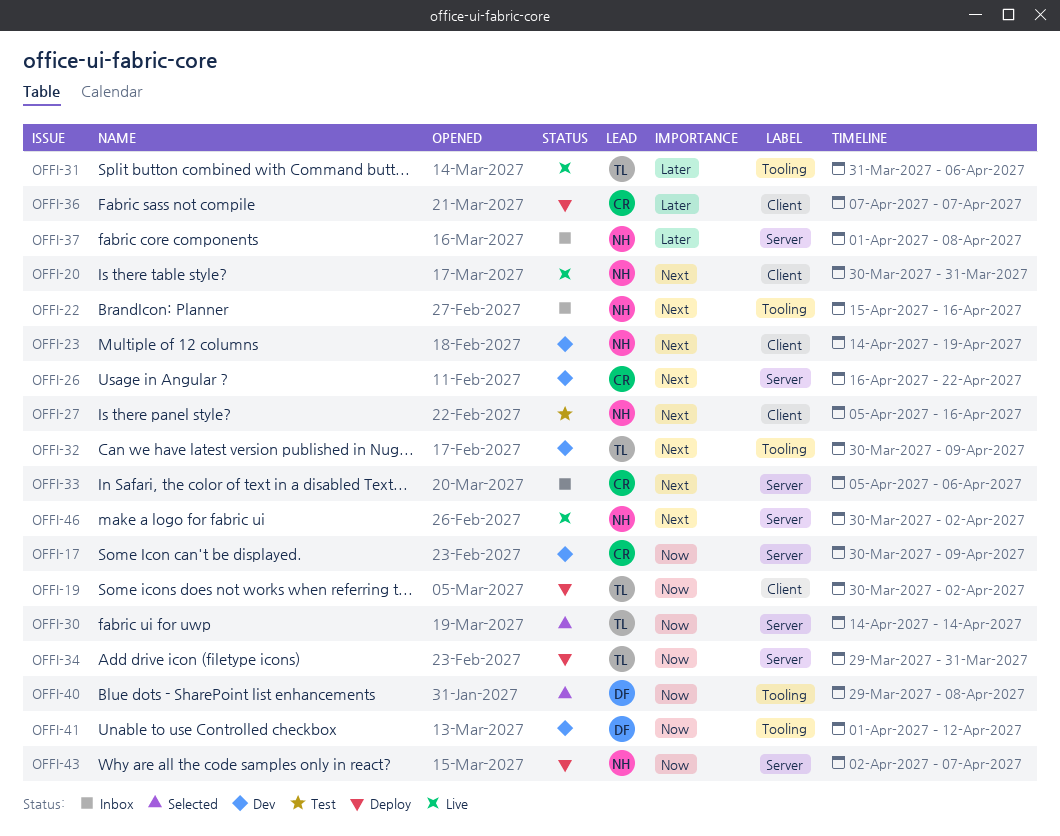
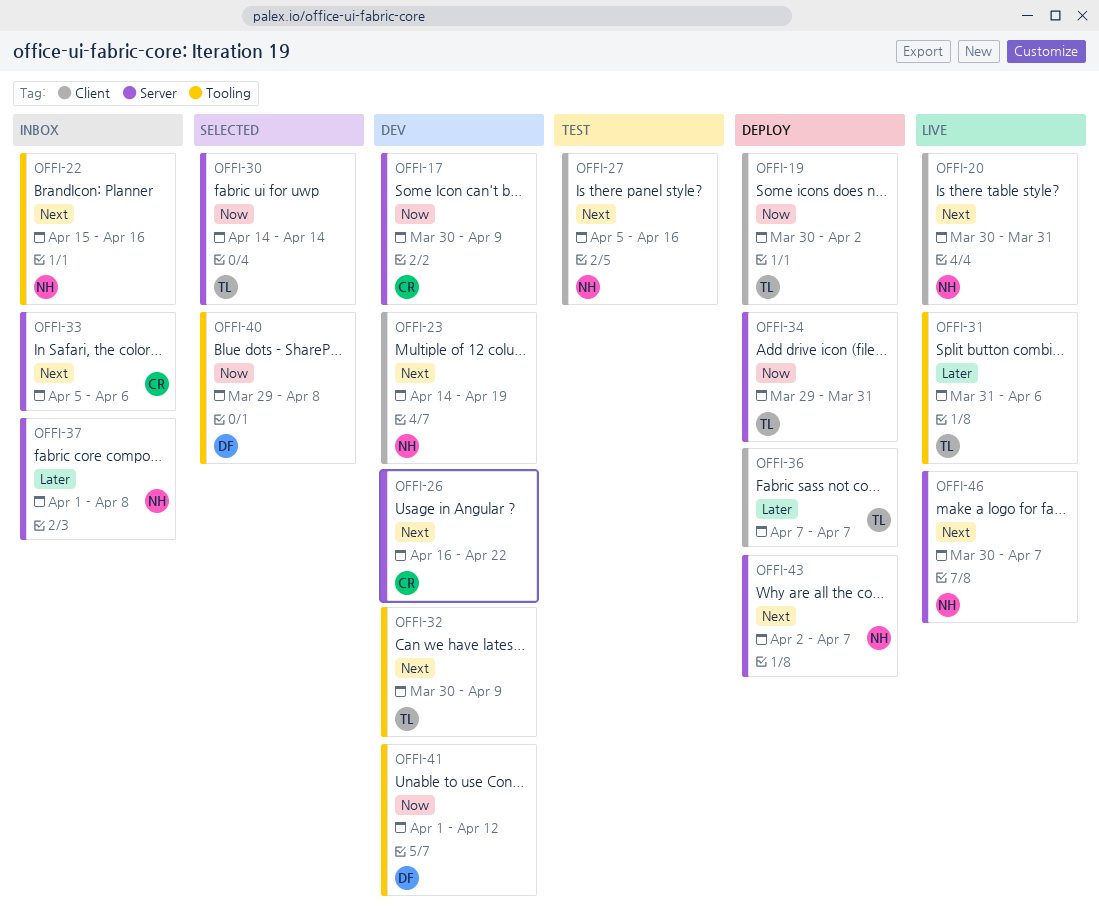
OFFI-36, owner: CR -> TL
OFFI-43, priority: Now -> Next
OFFI-46, due: Apr 2 -> Apr 7

